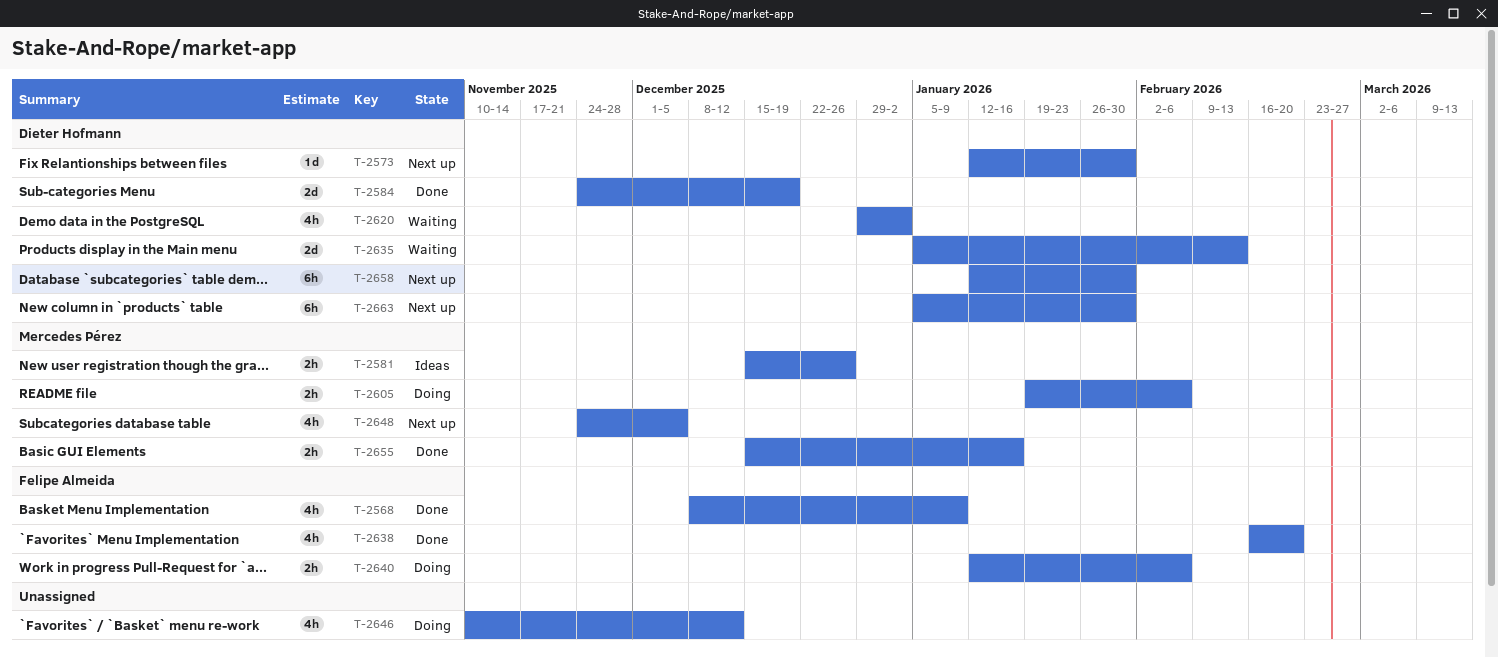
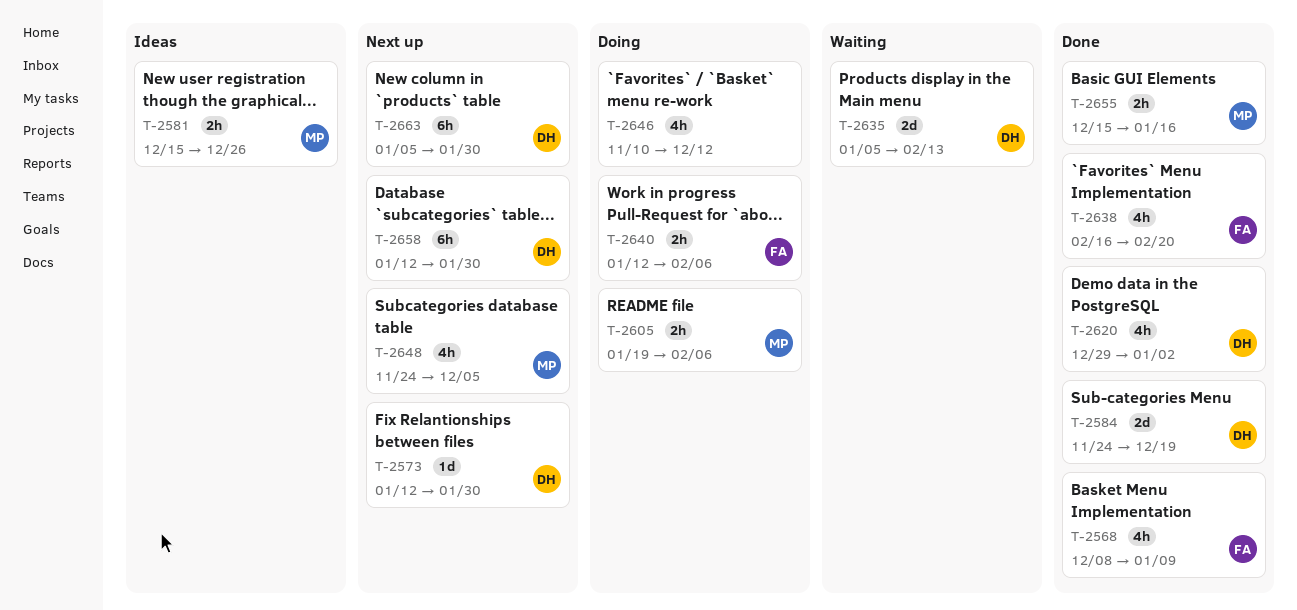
T-2620, status: Waiting -> Done

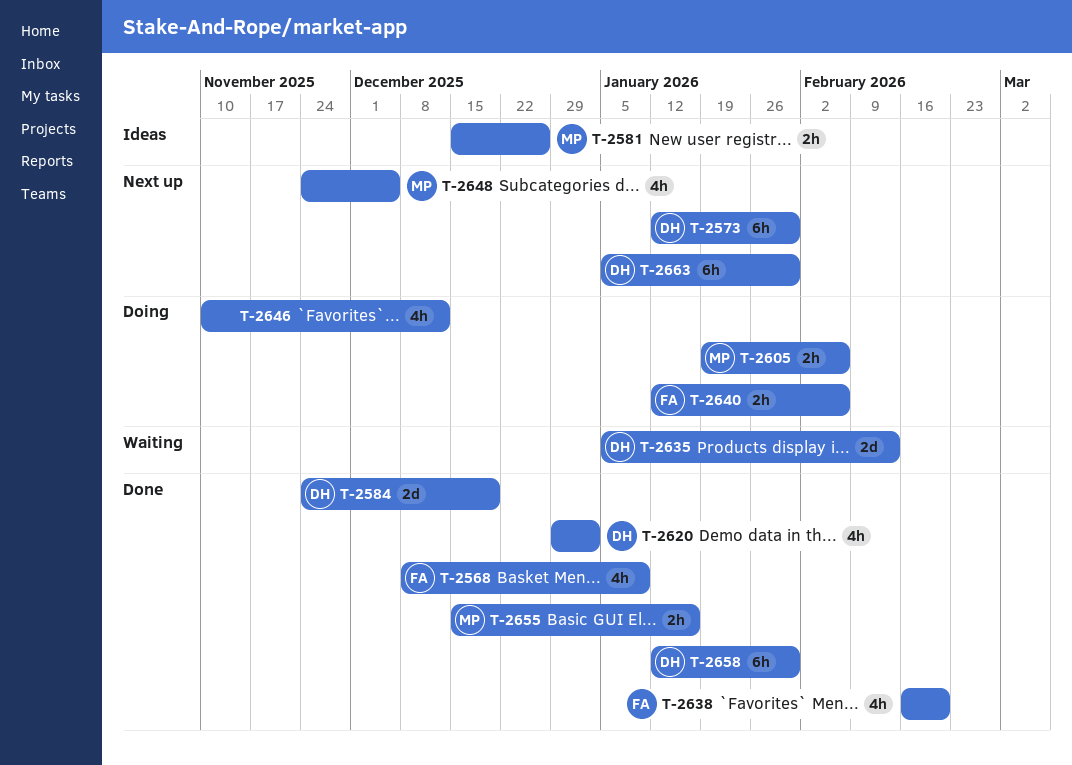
T-2573, estimate: 1d -> 6h
T-2658, status: Next up -> Done

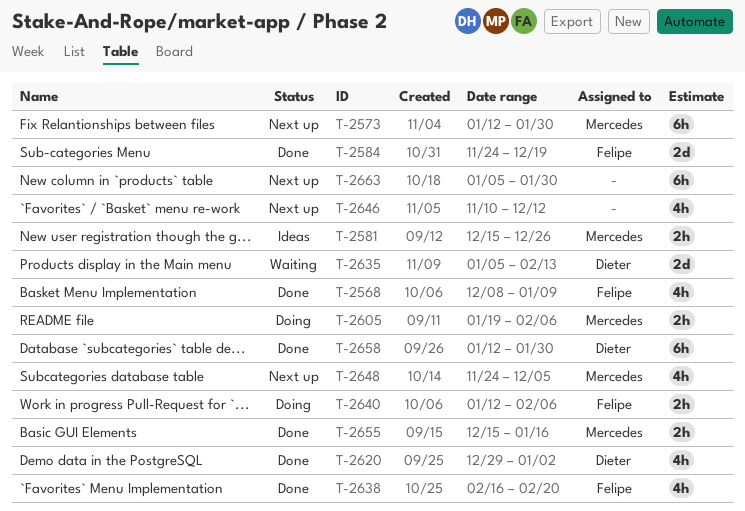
T-2573, owner: Dieter -> Mercedes
T-2584, owner: Dieter -> Felipe
T-2646, status: Doing -> Next up
T-2663, owner: Dieter -> none

